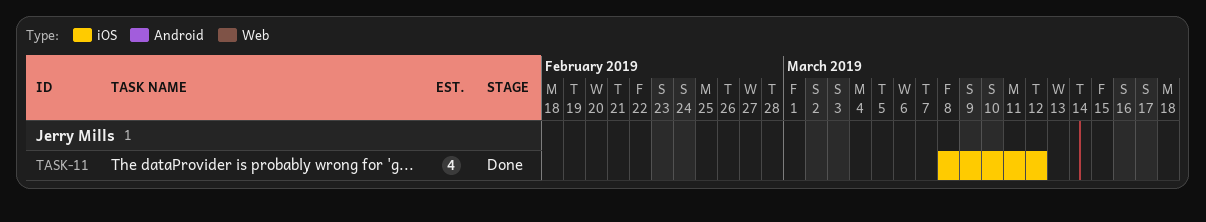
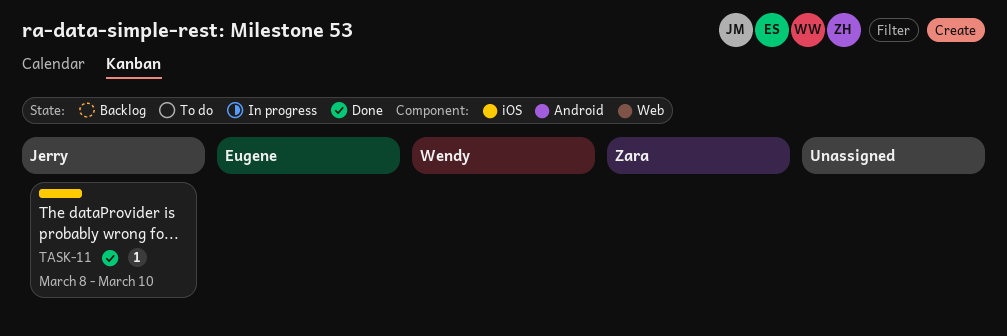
TASK-11, estimate: 4 -> 1
TASK-11, due: Mar 12 -> Mar 10

